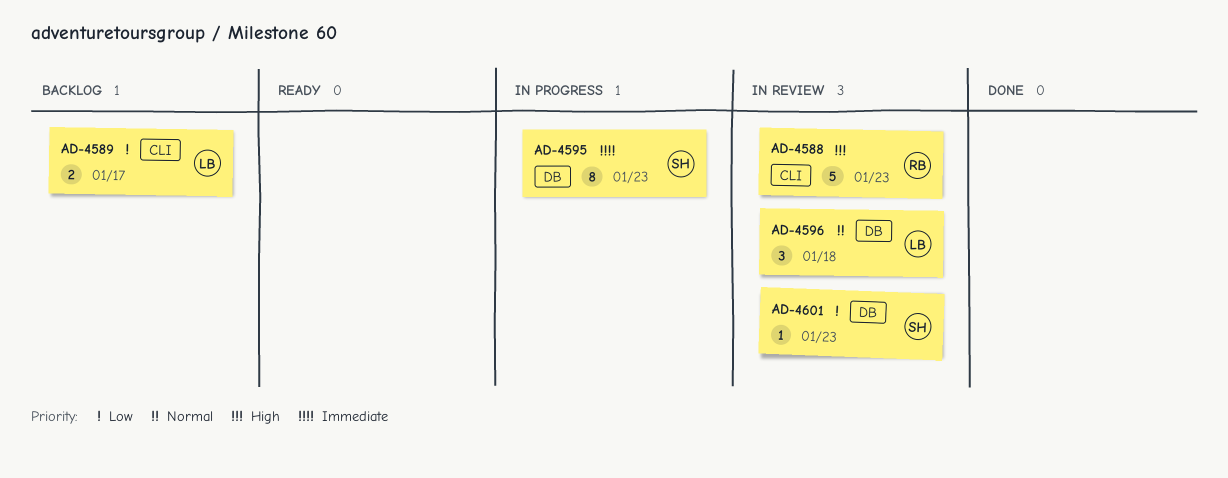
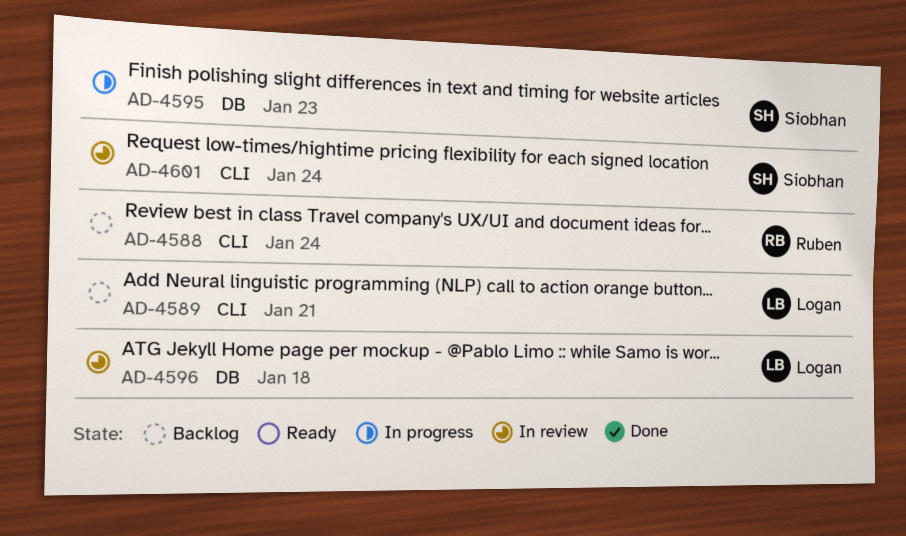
AD-4588, status: In review -> Backlog
AD-4588, due: Jan 23 -> Jan 24
AD-4589, due: Jan 17 -> Jan 21
AD-4601, label: DB -> CLI
AD-4601, due: Jan 23 -> Jan 24

